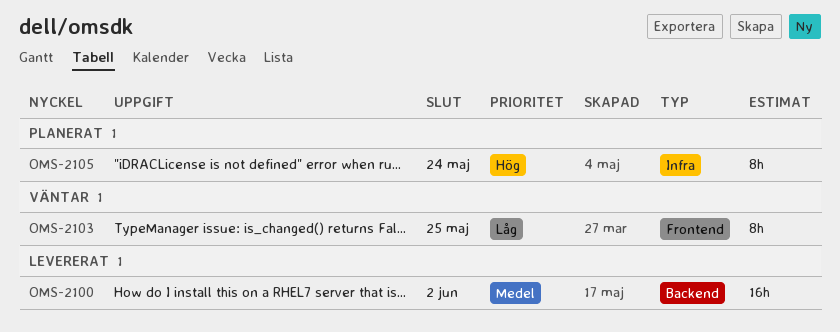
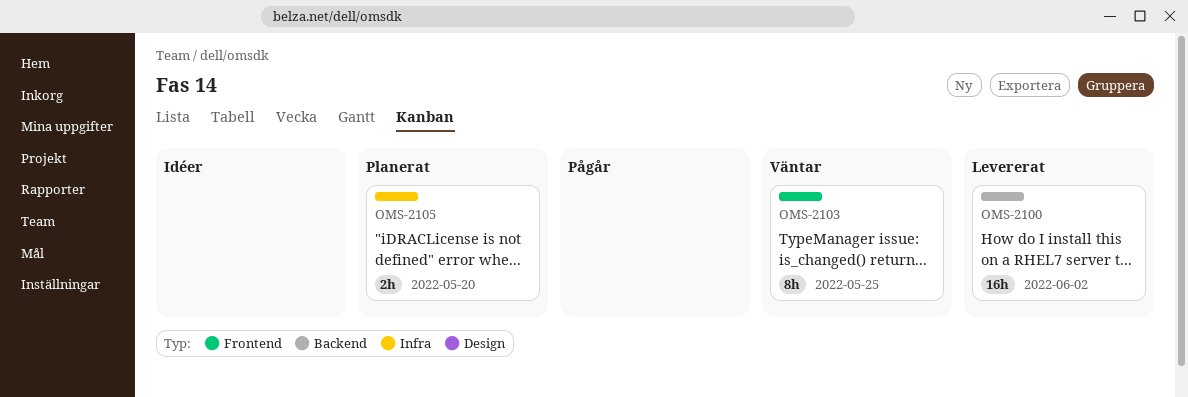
OMS-2105, estimate: 8h -> 2h
OMS-2105, due: May 24 -> May 20

